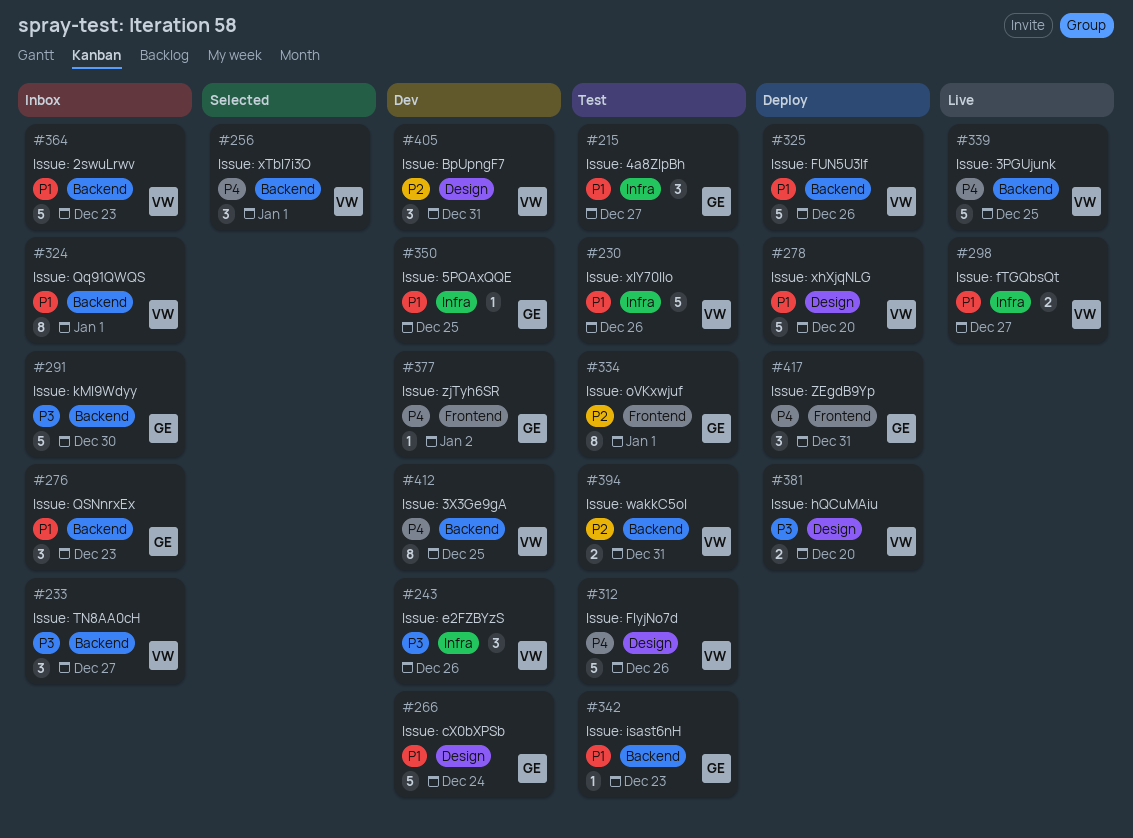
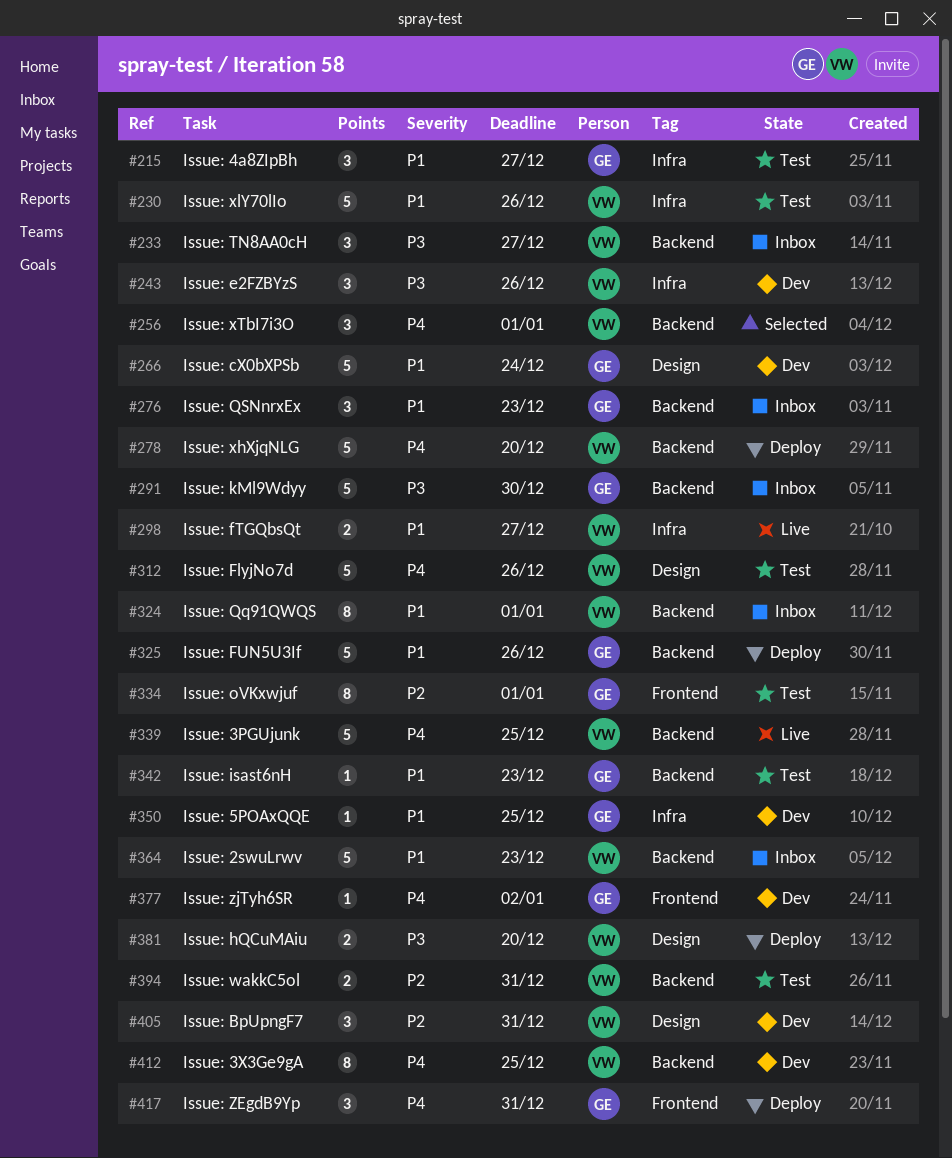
#278, priority: P1 -> P4
#278, label: Design -> Backend
#325, owner: VW -> GE

